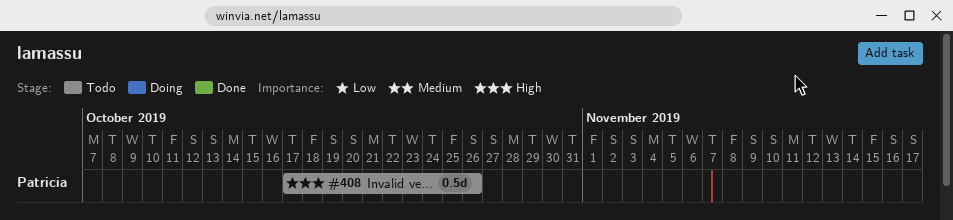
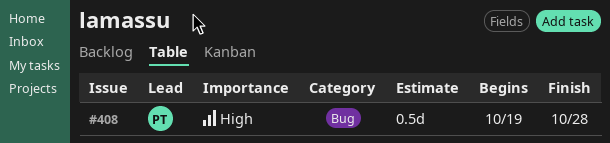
#408, start: Oct 17 -> Oct 19
#408, due: Oct 26 -> Oct 28

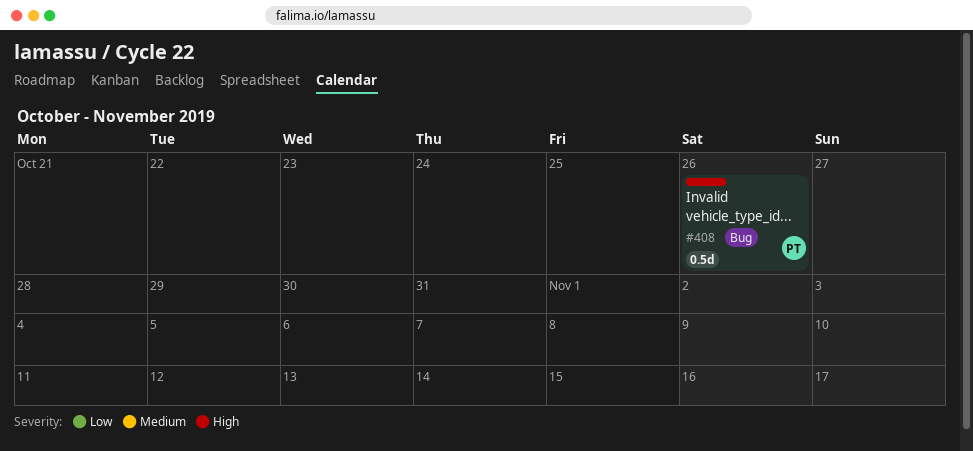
#408, due: Oct 28 -> Oct 26

